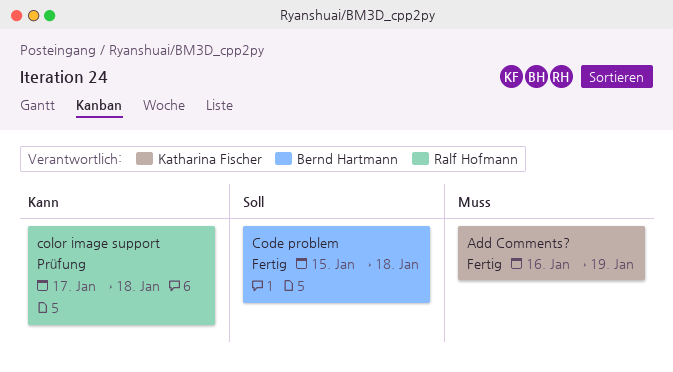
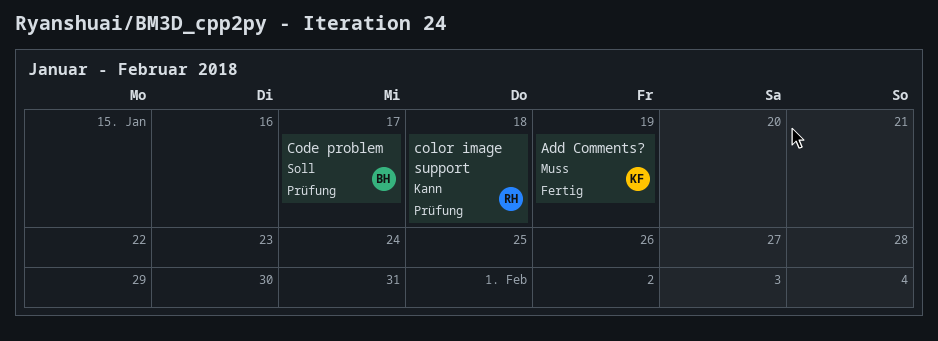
Code problem, status: Fertig -> Prüfung
Code problem, due: Jan 18 -> Jan 17

